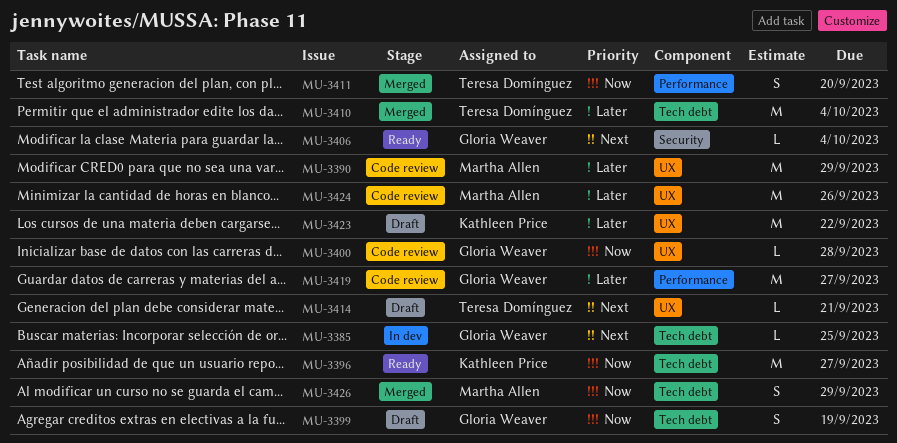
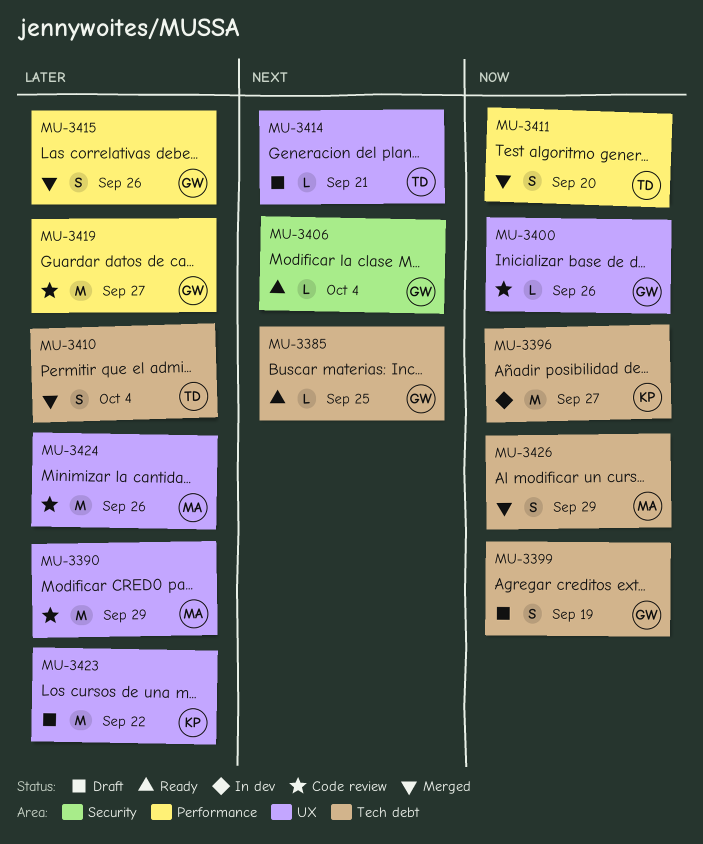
MU-3385, status: In dev -> Ready
MU-3396, status: Ready -> In dev
MU-3400, due: Sep 28 -> Sep 26
MU-3410, estimate: M -> S
MU-3415: none -> present

